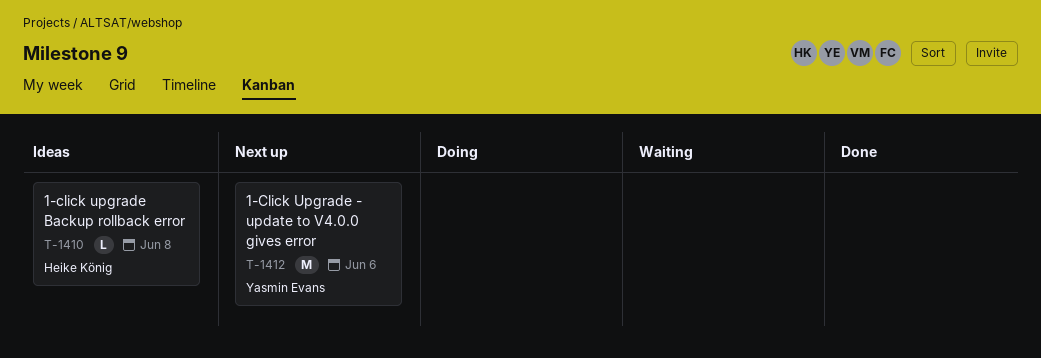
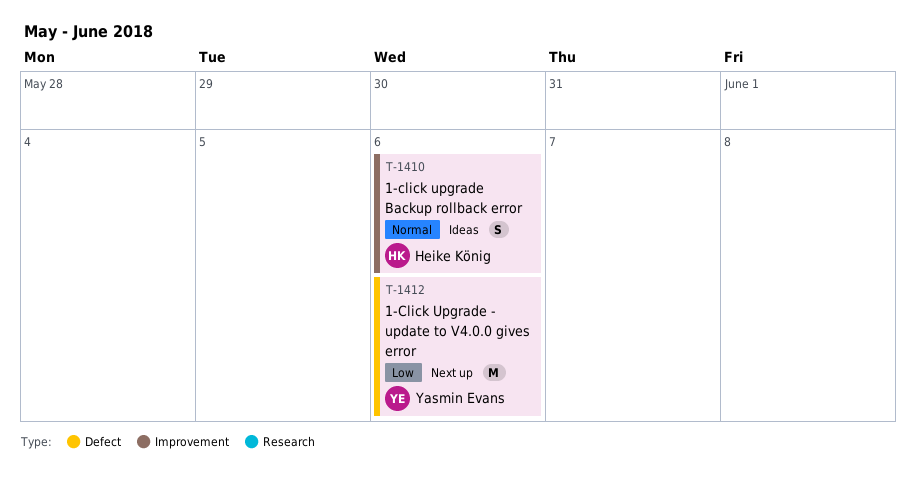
T-1410, estimate: L -> S
T-1410, due: Jun 8 -> Jun 6

